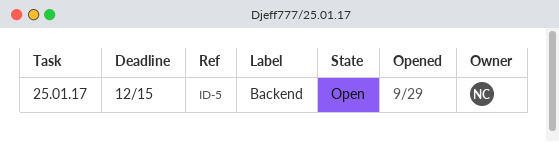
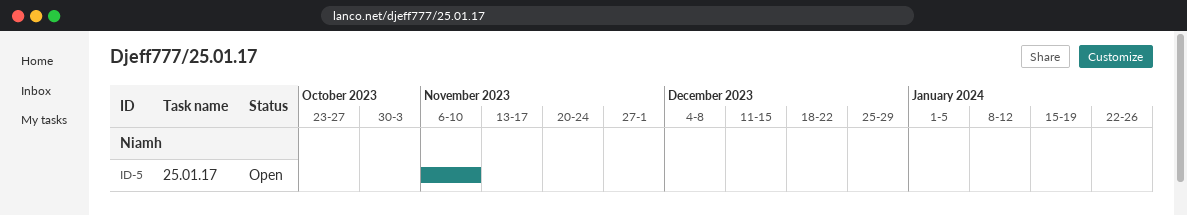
ID-5, due: Dec 15 -> Nov 10

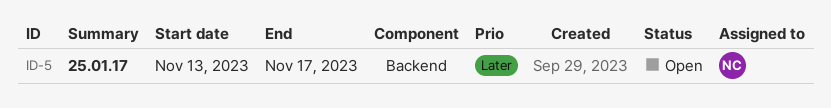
ID-5, start: Nov 6 -> Nov 13
ID-5, due: Nov 10 -> Nov 17

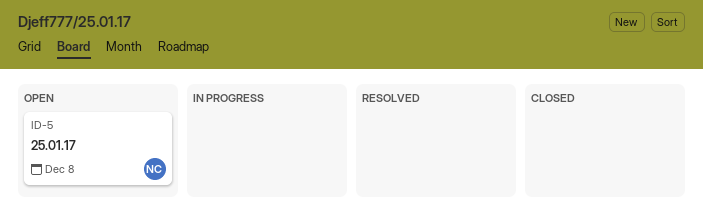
ID-5, due: Nov 17 -> Dec 8

